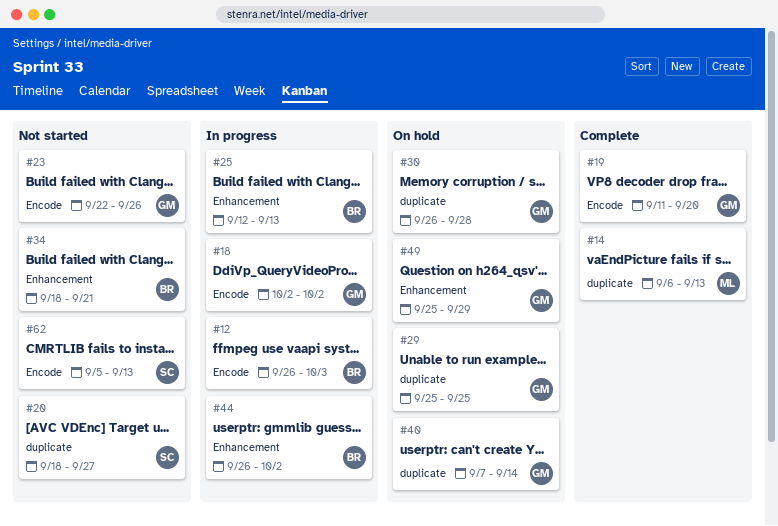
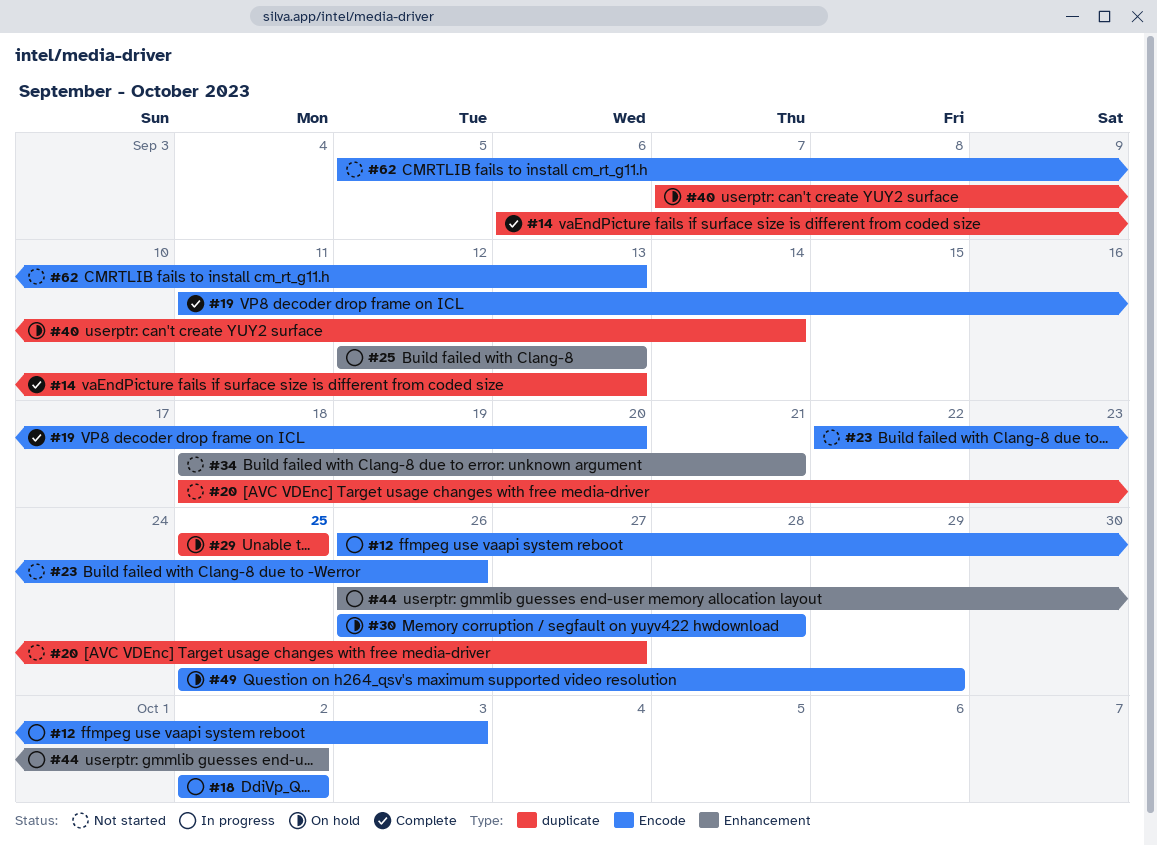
#30, label: duplicate -> Encode
#49, label: Enhancement -> Encode

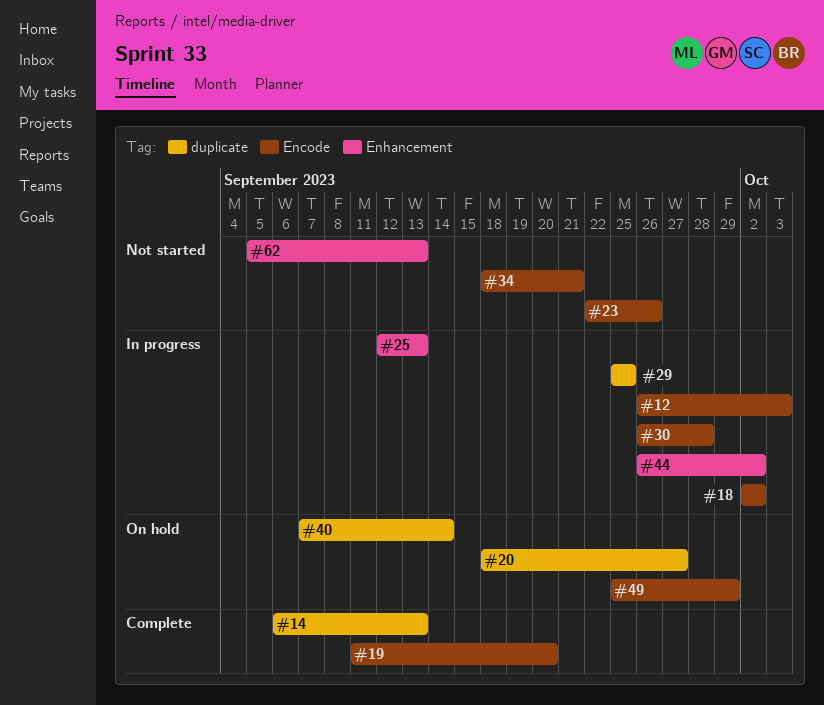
#20, status: Not started -> On hold
#29, status: On hold -> In progress
#30, status: On hold -> In progress
#34, label: Enhancement -> Encode
#62, label: Encode -> Enhancement

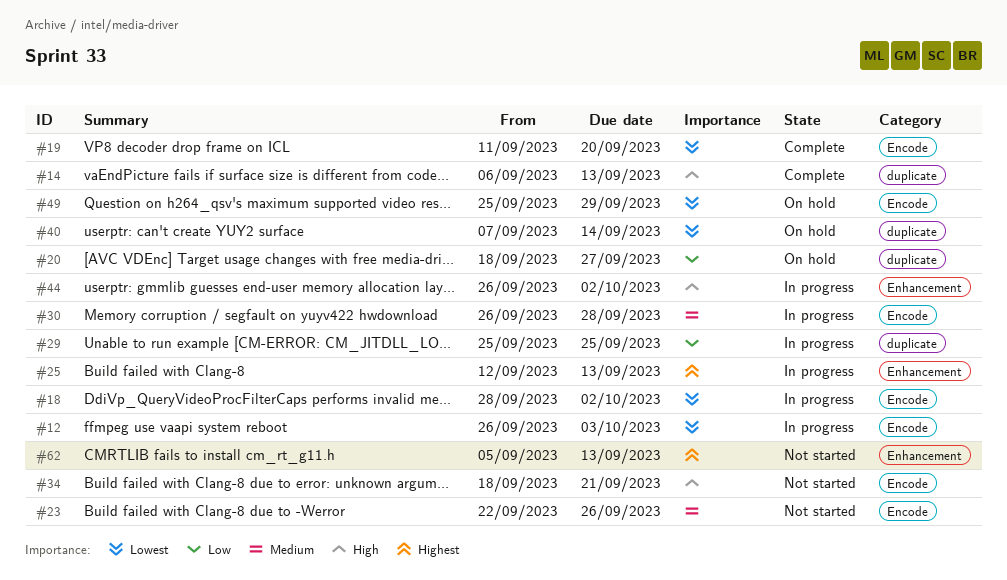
#18, start: Oct 2 -> Sep 28

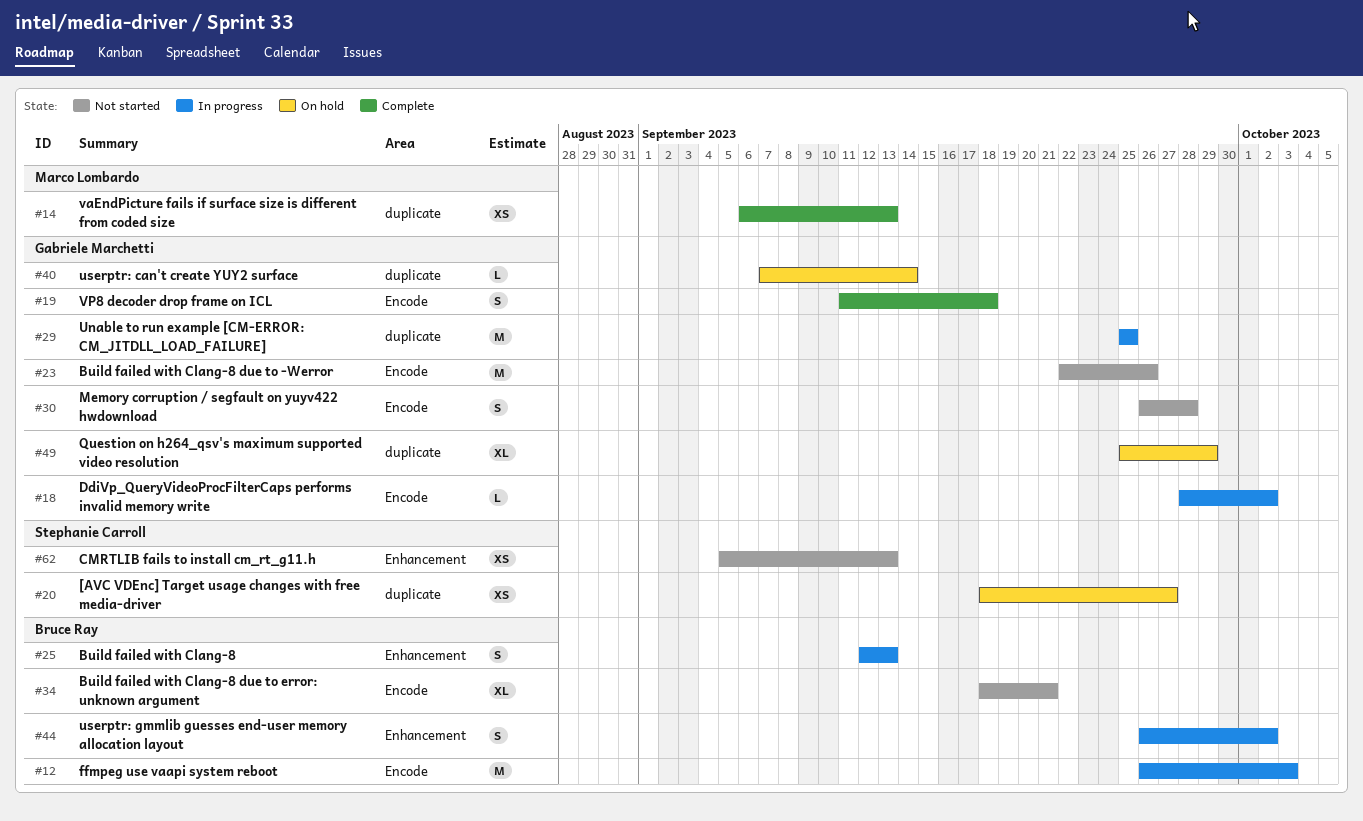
#19, due: Sep 20 -> Sep 18
#30, status: In progress -> Not started
#49, label: Encode -> duplicate

